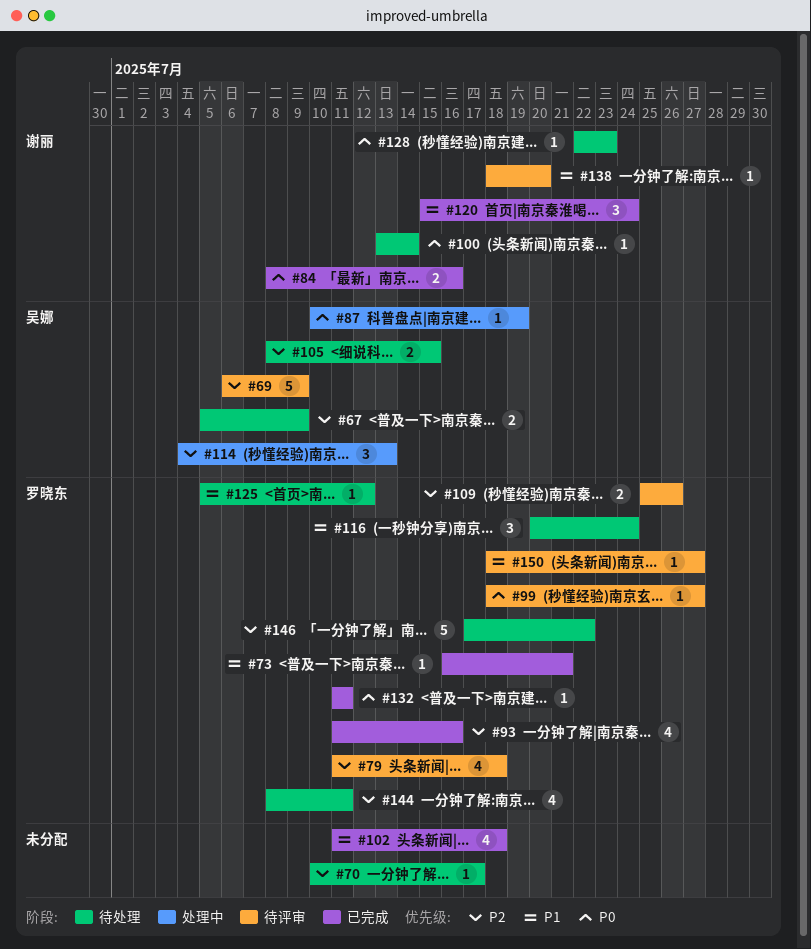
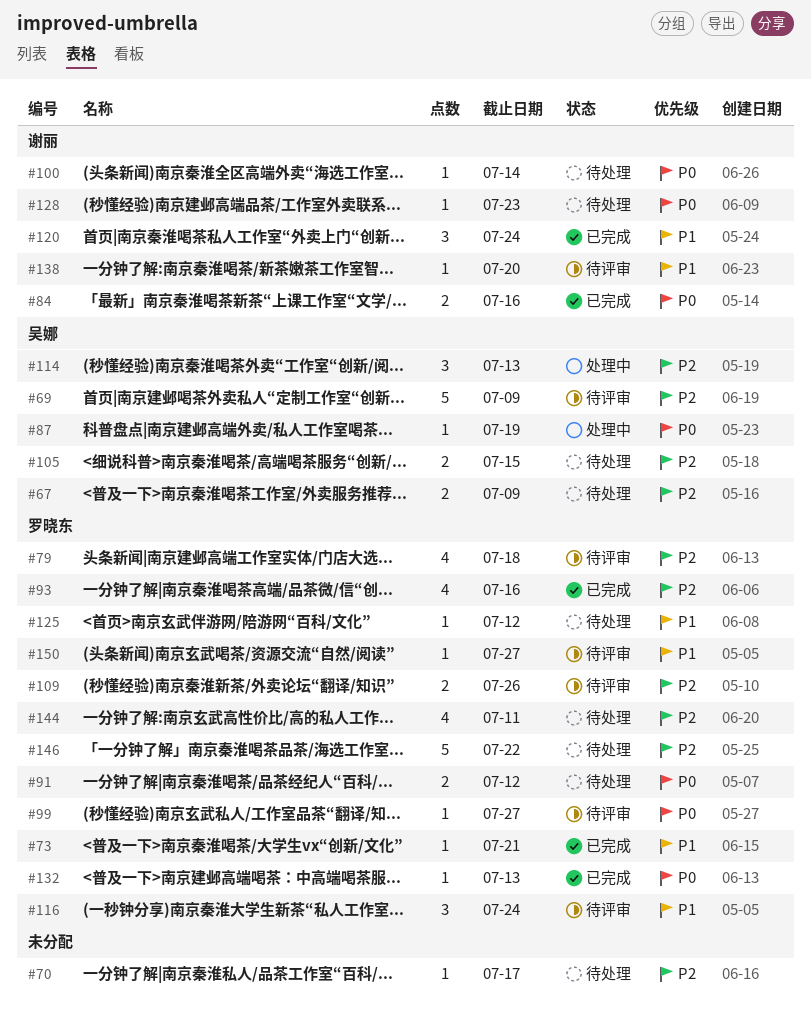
#91: none -> present
#102: present -> none
#116, status: 待处理 -> 待评审
#132, due: Jul 11 -> Jul 13

